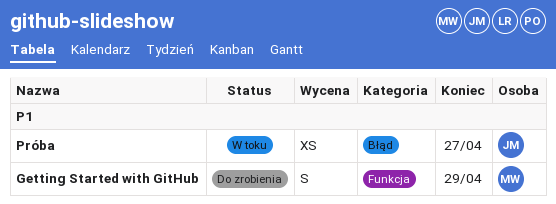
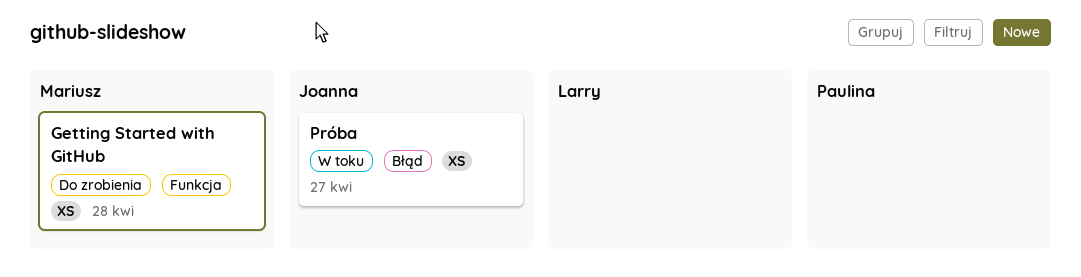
Getting Started with GitHub, estimate: S -> XS
Getting Started with GitHub, due: Apr 29 -> Apr 28

